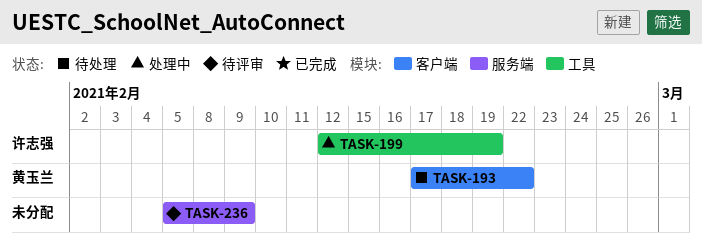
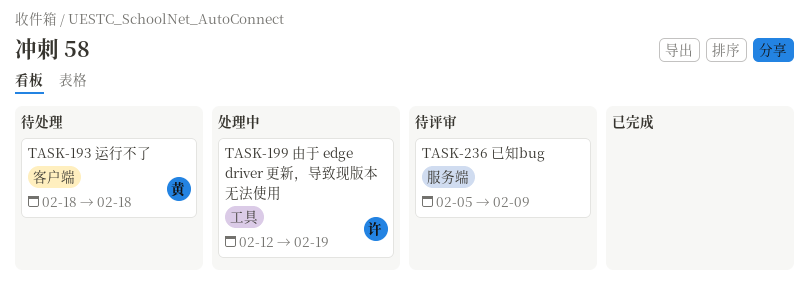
TASK-193, start: Feb 17 -> Feb 18
TASK-193, due: Feb 22 -> Feb 18

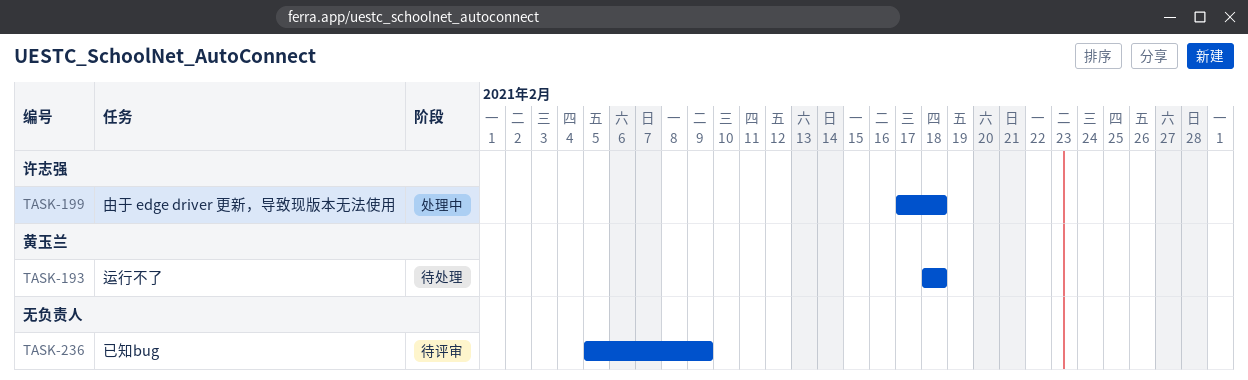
TASK-199, start: Feb 12 -> Feb 17
TASK-199, due: Feb 19 -> Feb 18

